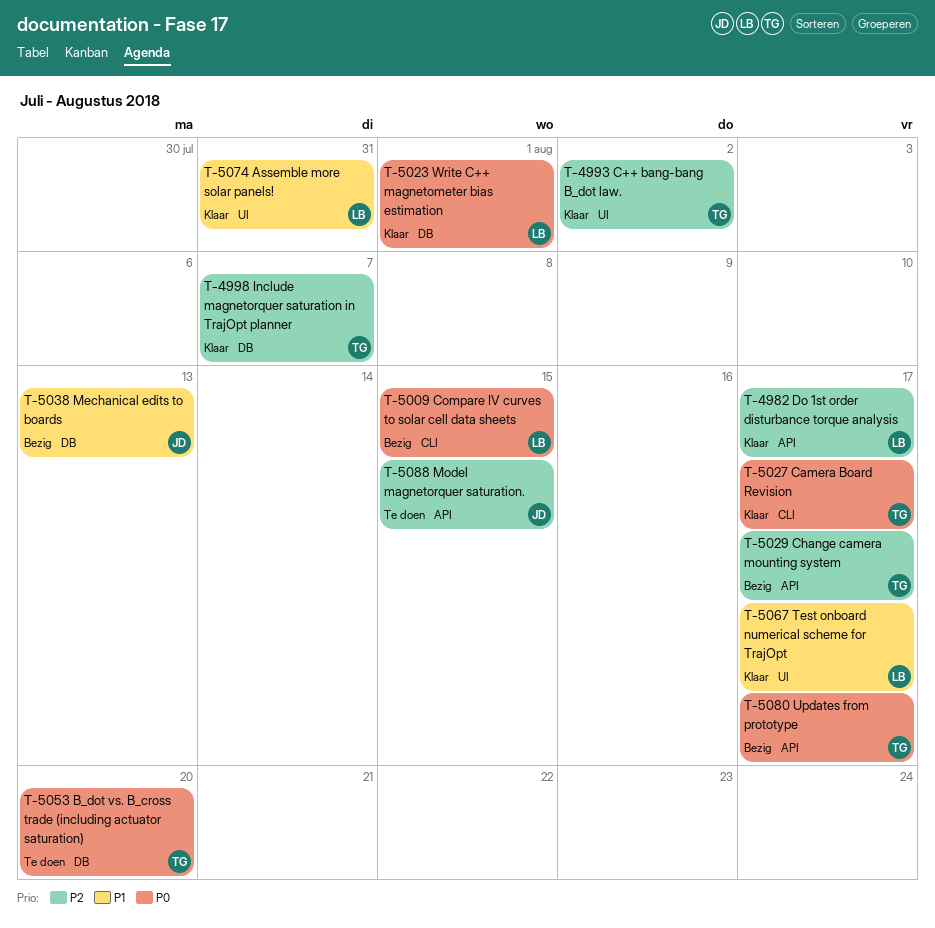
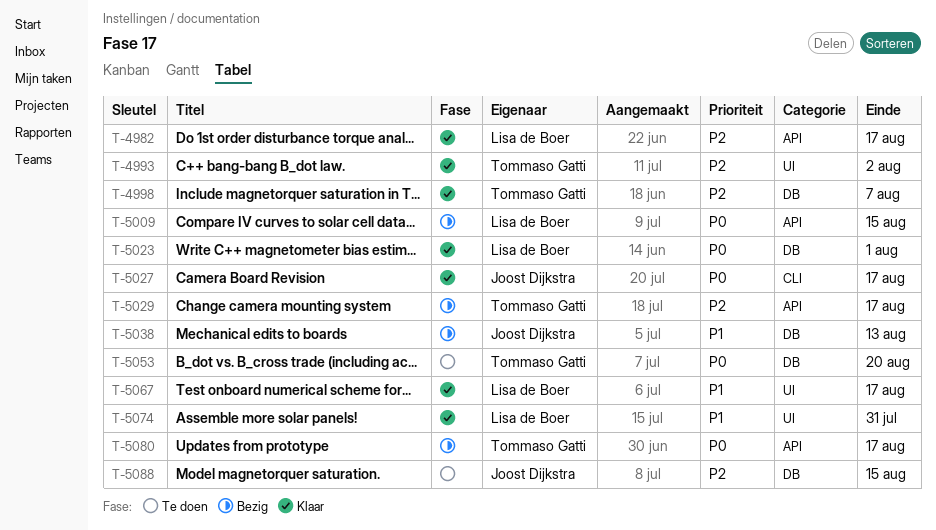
T-5009, label: CLI -> API
T-5027, owner: Tommaso Gatti -> Joost Dijkstra
T-5088, label: API -> DB

